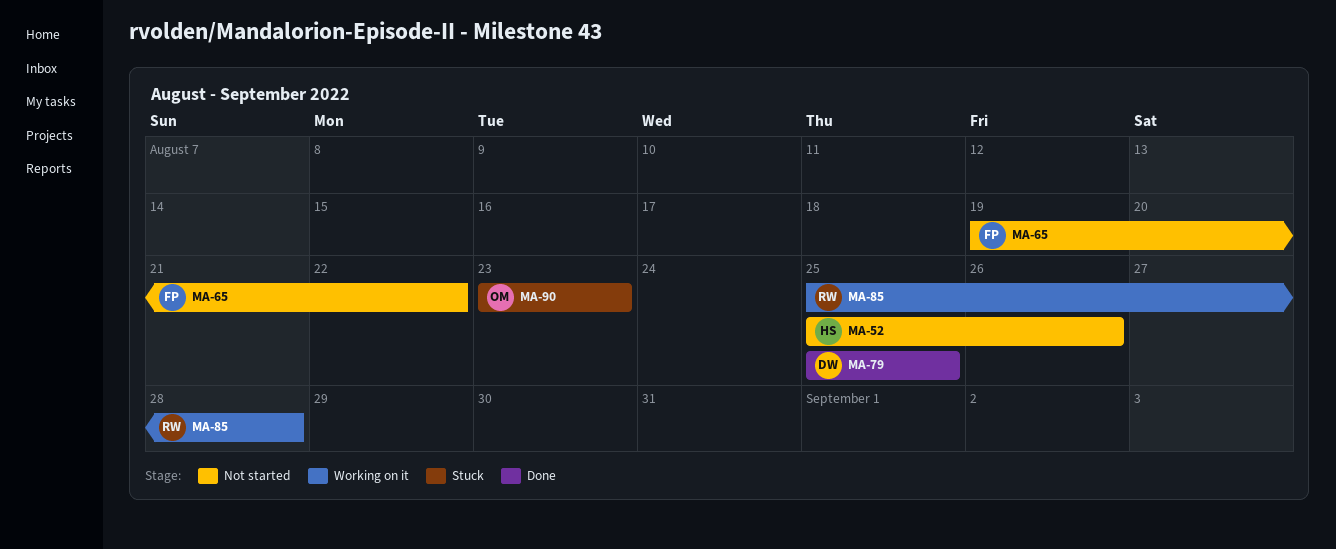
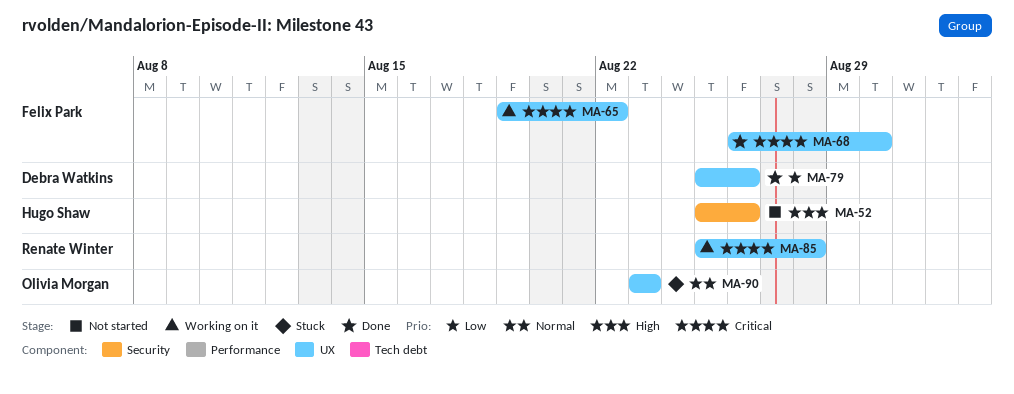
MA-65, status: Not started -> Working on it
MA-68: none -> present
MA-79, due: Aug 25 -> Aug 26

